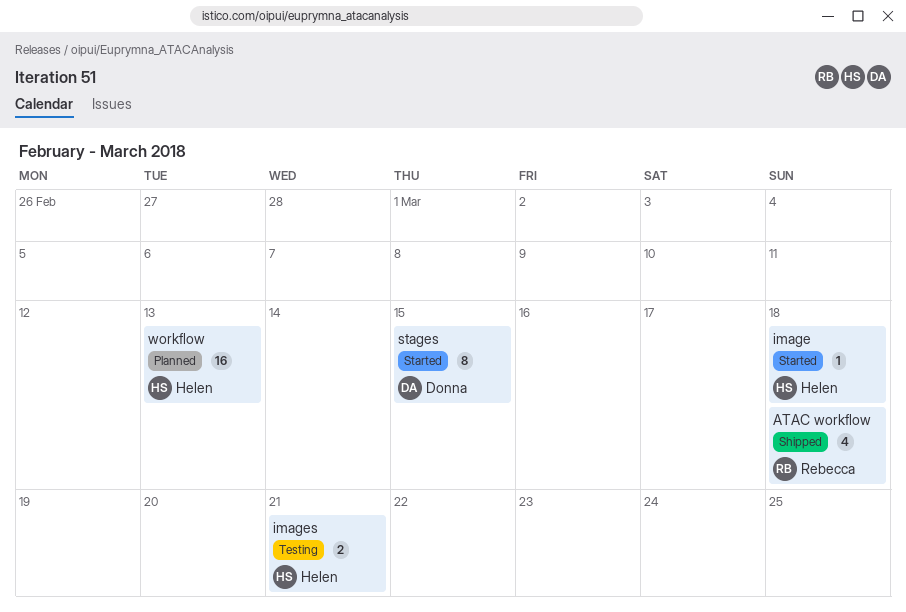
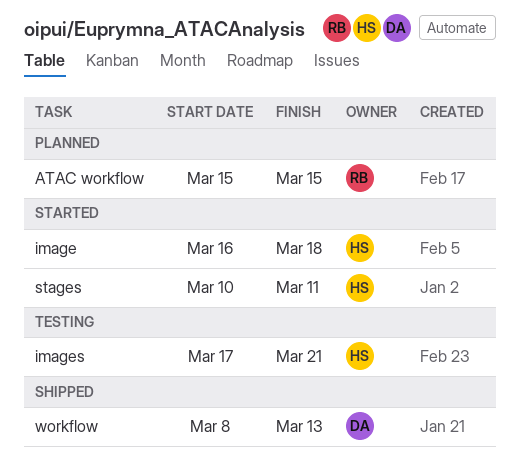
ATAC workflow, status: Shipped -> Planned
ATAC workflow, due: Mar 18 -> Mar 15
stages, owner: Donna -> Helen
stages, due: Mar 15 -> Mar 11
workflow, status: Planned -> Shipped
workflow, owner: Helen -> Donna

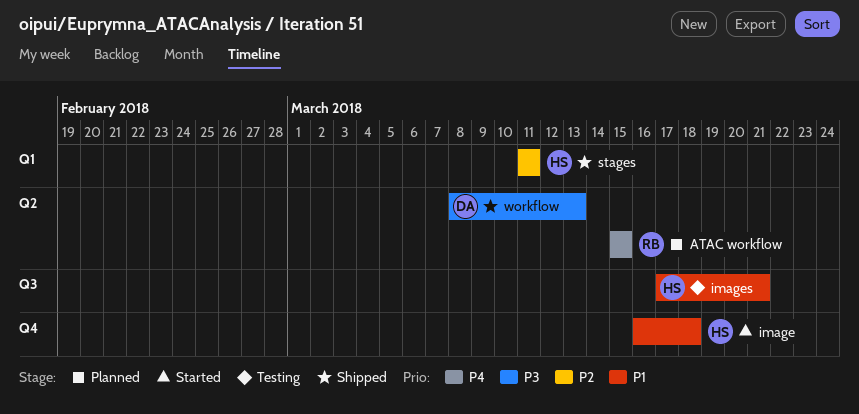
stages, status: Started -> Shipped
stages, start: Mar 10 -> Mar 11

